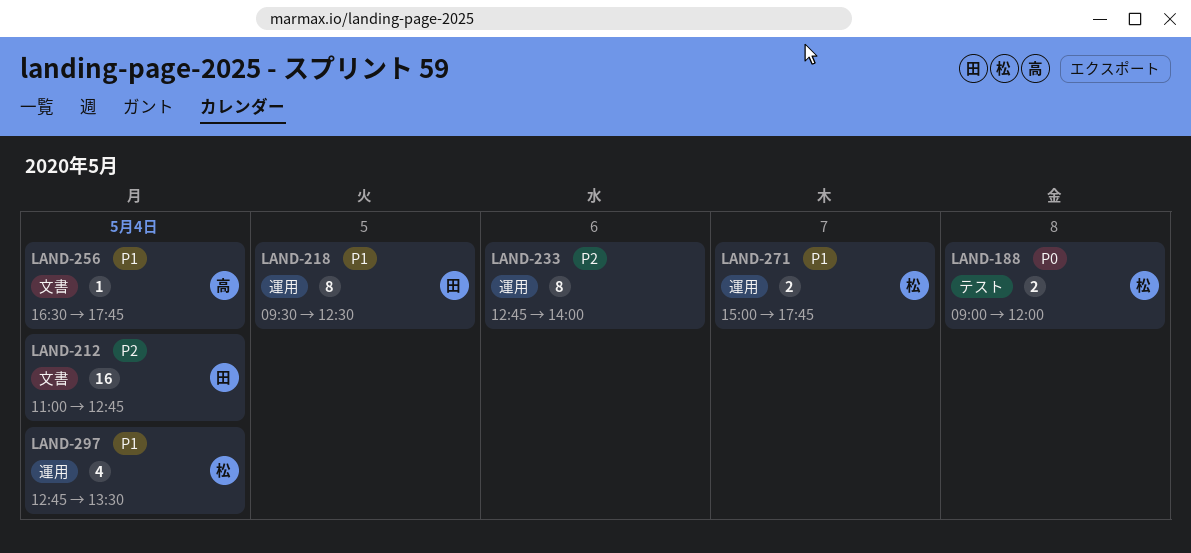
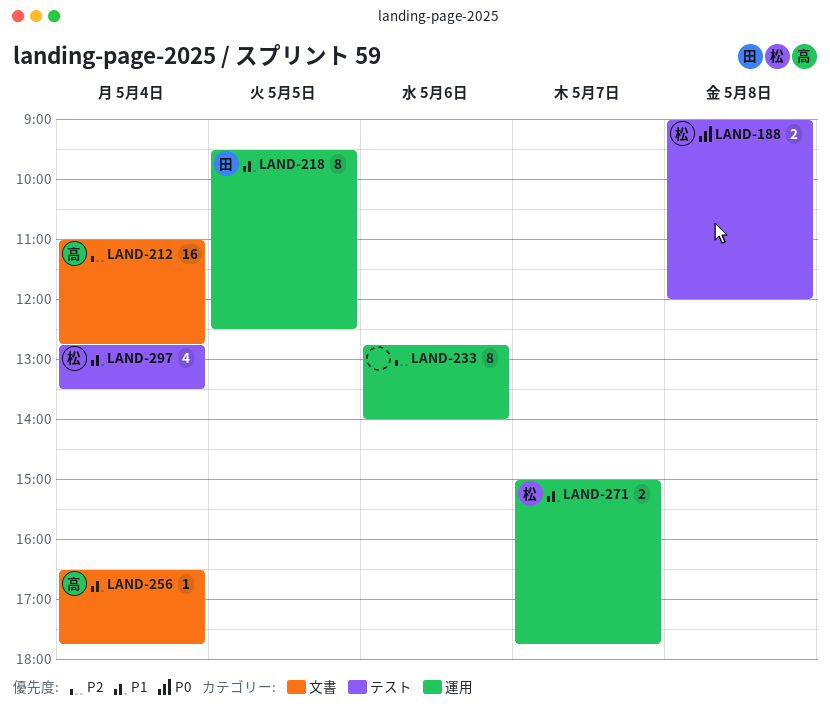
LAND-212, owner: 田 -> 高
LAND-297, label: 運用 -> テスト

